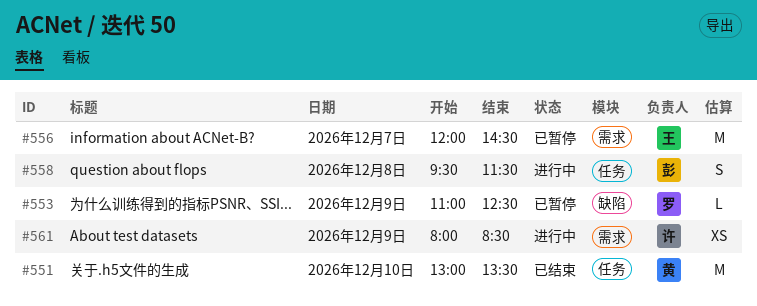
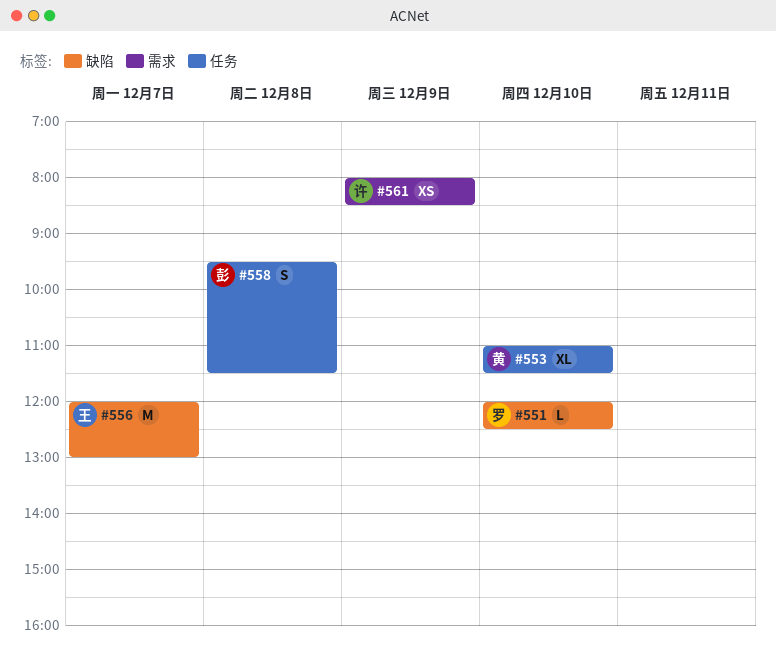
#551, owner: 黄 -> 罗
#551, label: 任务 -> 缺陷
#551, estimate: M -> L
#551, begins: 13:00 -> 12:00
#551, ends: 13:30 -> 12:30
#553, owner: 罗 -> 黄
#553, label: 缺陷 -> 任务
#553, estimate: L -> XL
#553, day: Dec 9 -> Dec 10
#553, ends: 12:30 -> 11:30
#556, label: 需求 -> 缺陷
#556, ends: 14:30 -> 13:00

